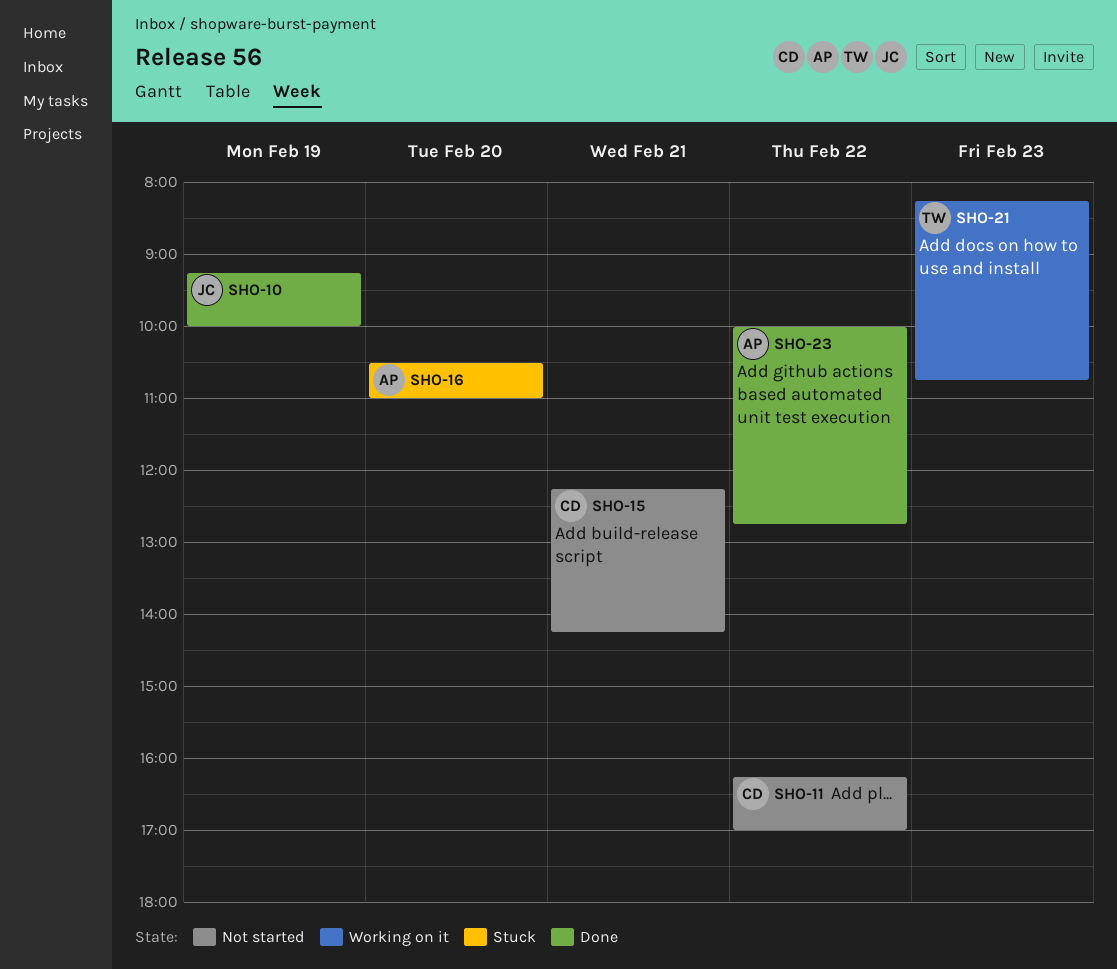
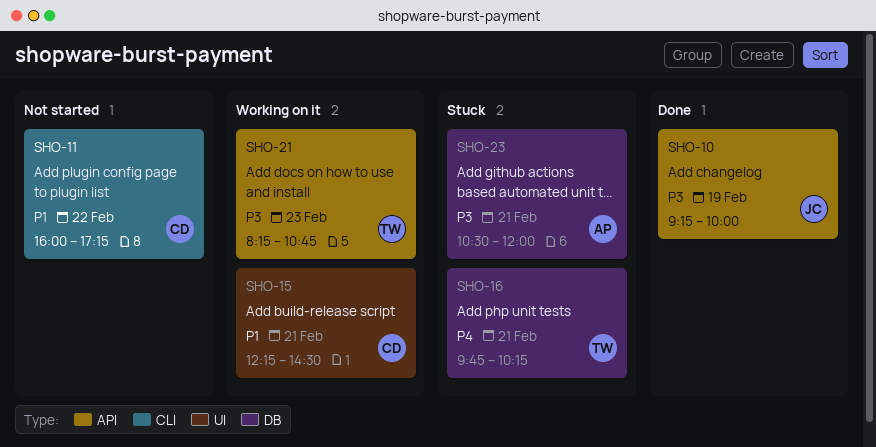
SHO-11, begins: 16:15 -> 16:00
SHO-11, ends: 17:00 -> 17:15
SHO-15, status: Not started -> Working on it
SHO-15, ends: 14:15 -> 14:30
SHO-16, owner: AP -> TW
SHO-16, day: Feb 20 -> Feb 21
SHO-16, begins: 10:30 -> 09:45
SHO-16, ends: 11:00 -> 10:15
SHO-23, status: Done -> Stuck
SHO-23, day: Feb 22 -> Feb 21
SHO-23, begins: 10:00 -> 10:30
SHO-23, ends: 12:45 -> 12:00

